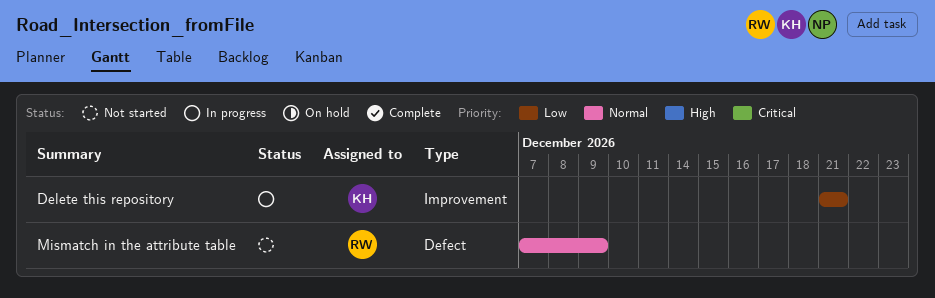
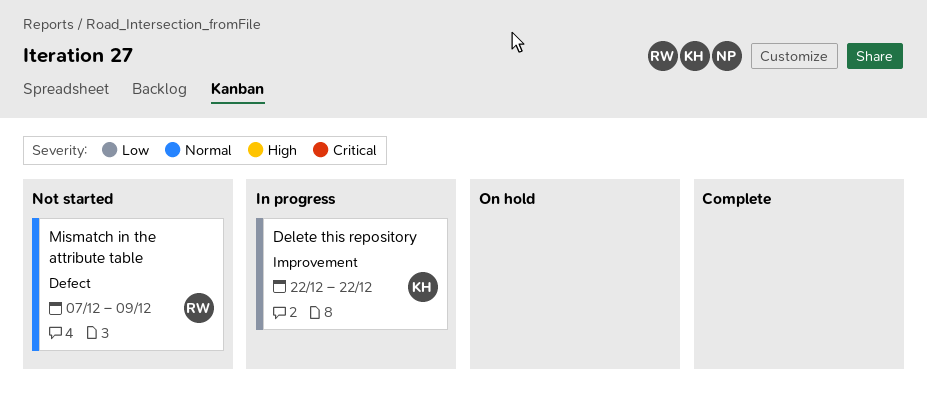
Delete this repository, start: Dec 21 -> Dec 22
Delete this repository, due: Dec 21 -> Dec 22

